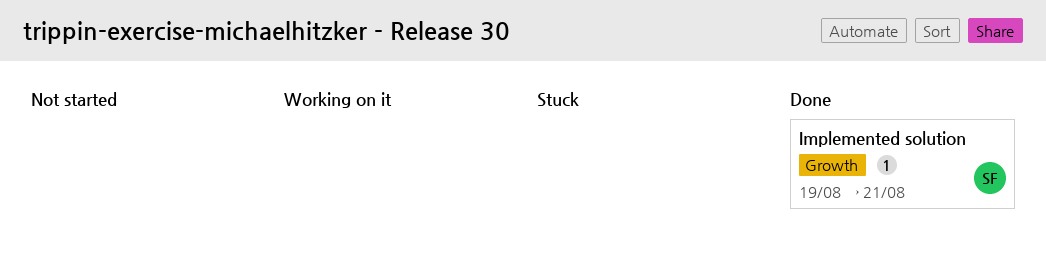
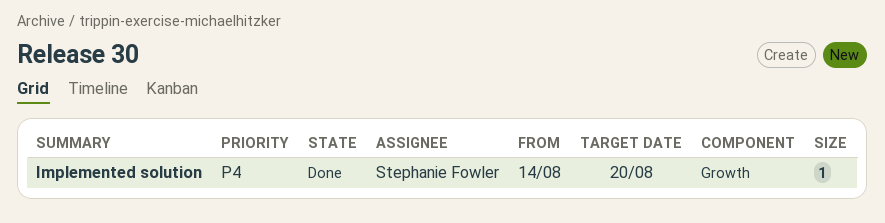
Implemented solution, start: Aug 19 -> Aug 14
Implemented solution, due: Aug 21 -> Aug 20

